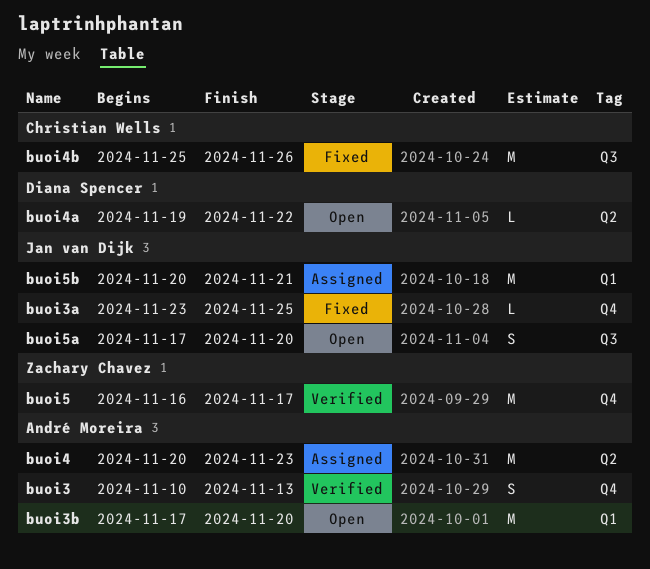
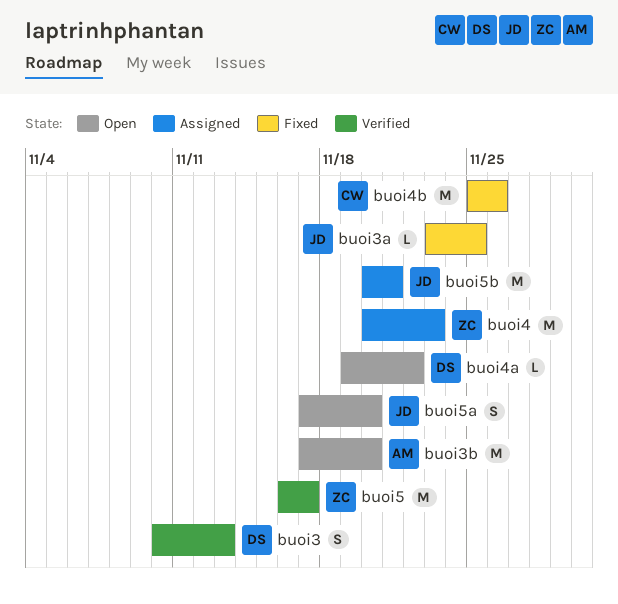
buoi3, owner: André Moreira -> Diana Spencer
buoi4, owner: André Moreira -> Zachary Chavez

